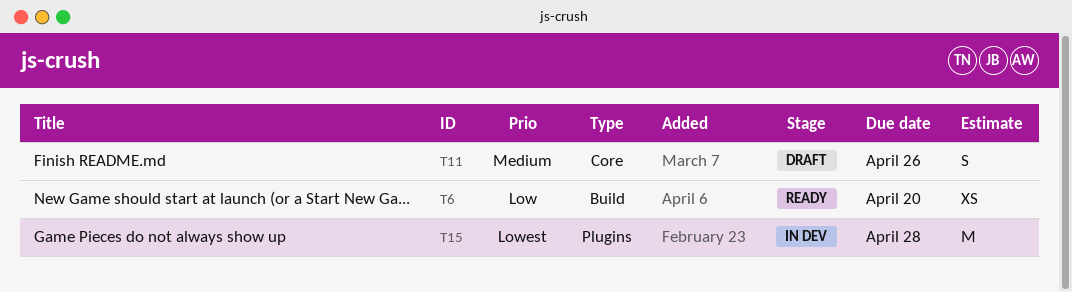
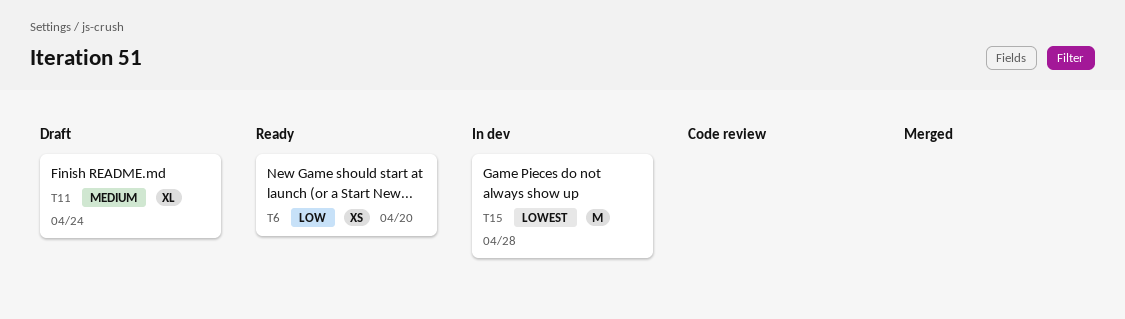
T11, estimate: S -> XL
T11, due: Apr 26 -> Apr 24

